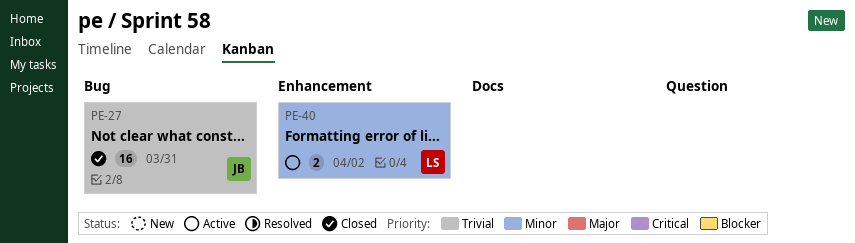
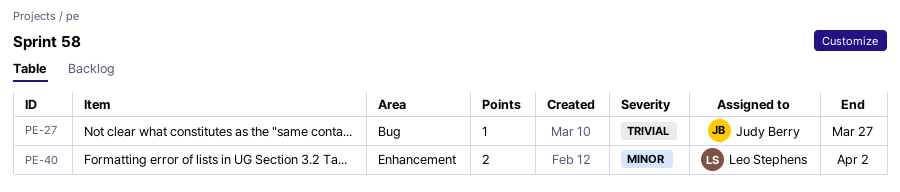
PE-27, estimate: 16 -> 1
PE-27, due: Mar 31 -> Mar 27

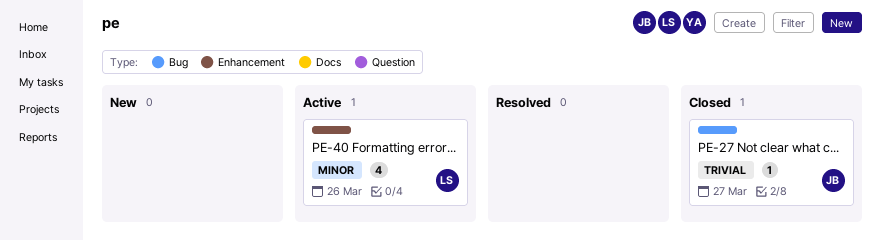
PE-40, estimate: 2 -> 4
PE-40, due: Apr 2 -> Mar 26

